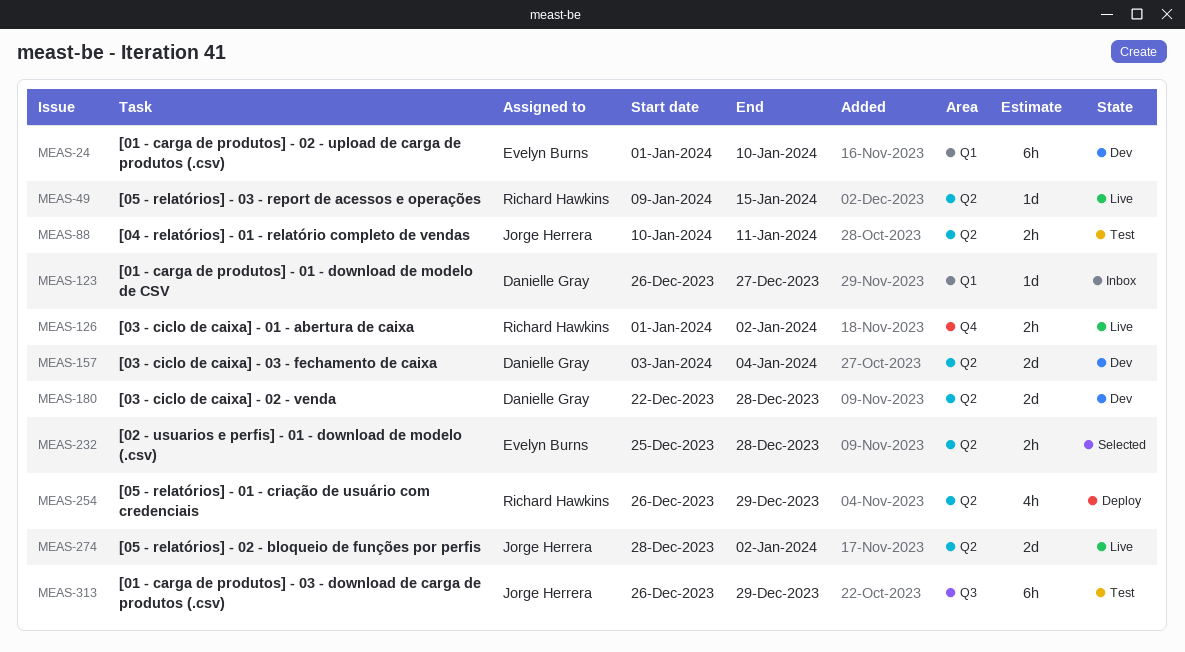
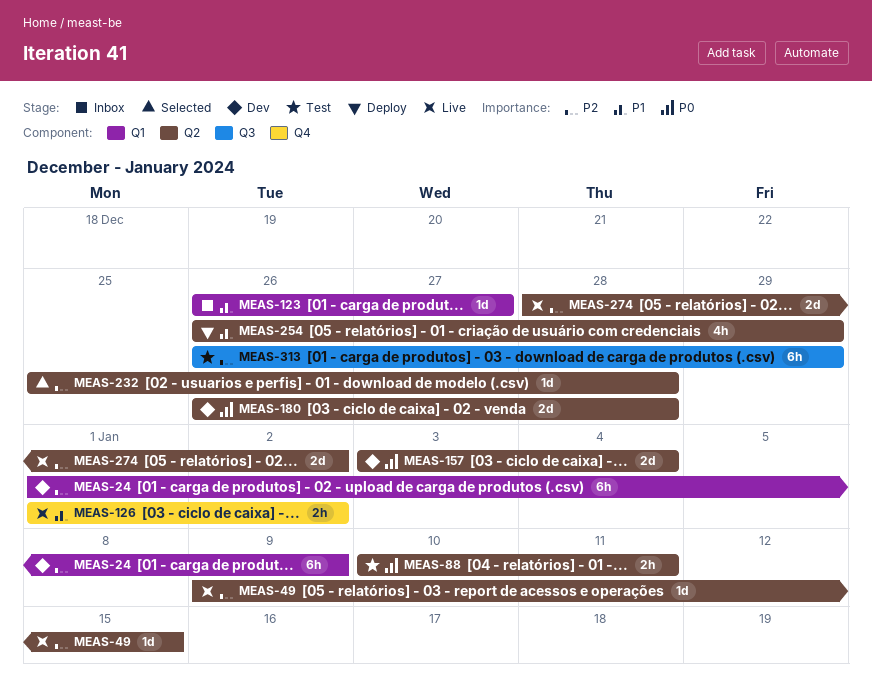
MEAS-24, due: Jan 10 -> Jan 9
MEAS-180, start: Dec 22 -> Dec 26
MEAS-232, estimate: 2h -> 1d

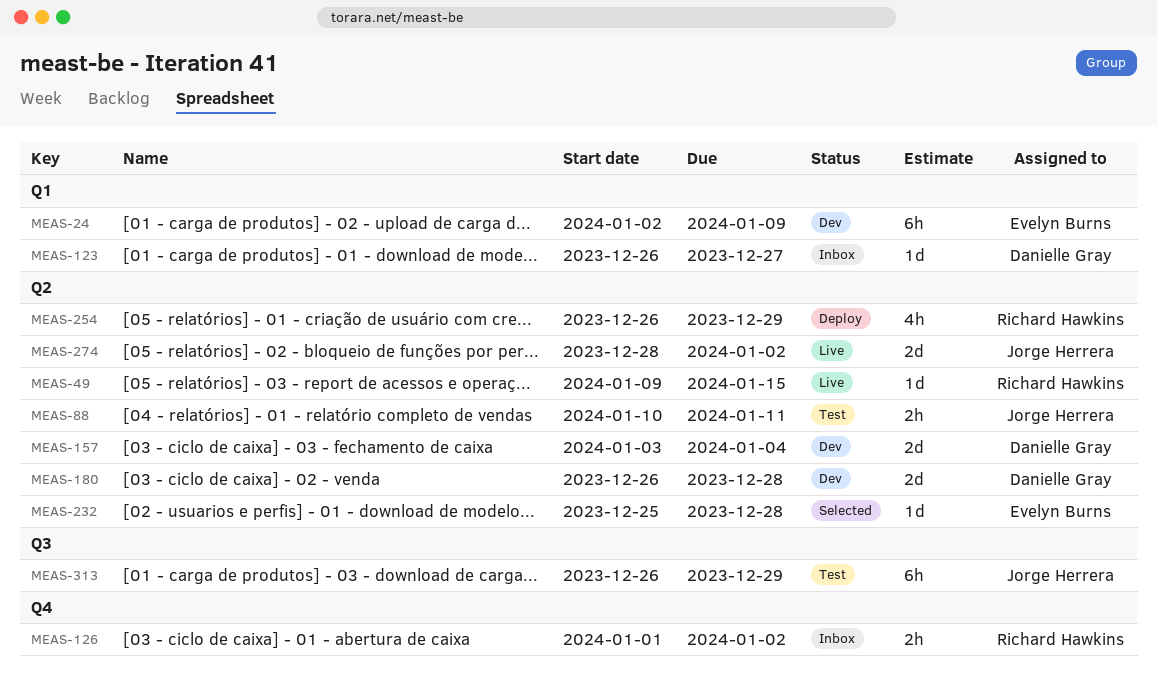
MEAS-24, start: Jan 1 -> Jan 2
MEAS-126, status: Live -> Inbox

